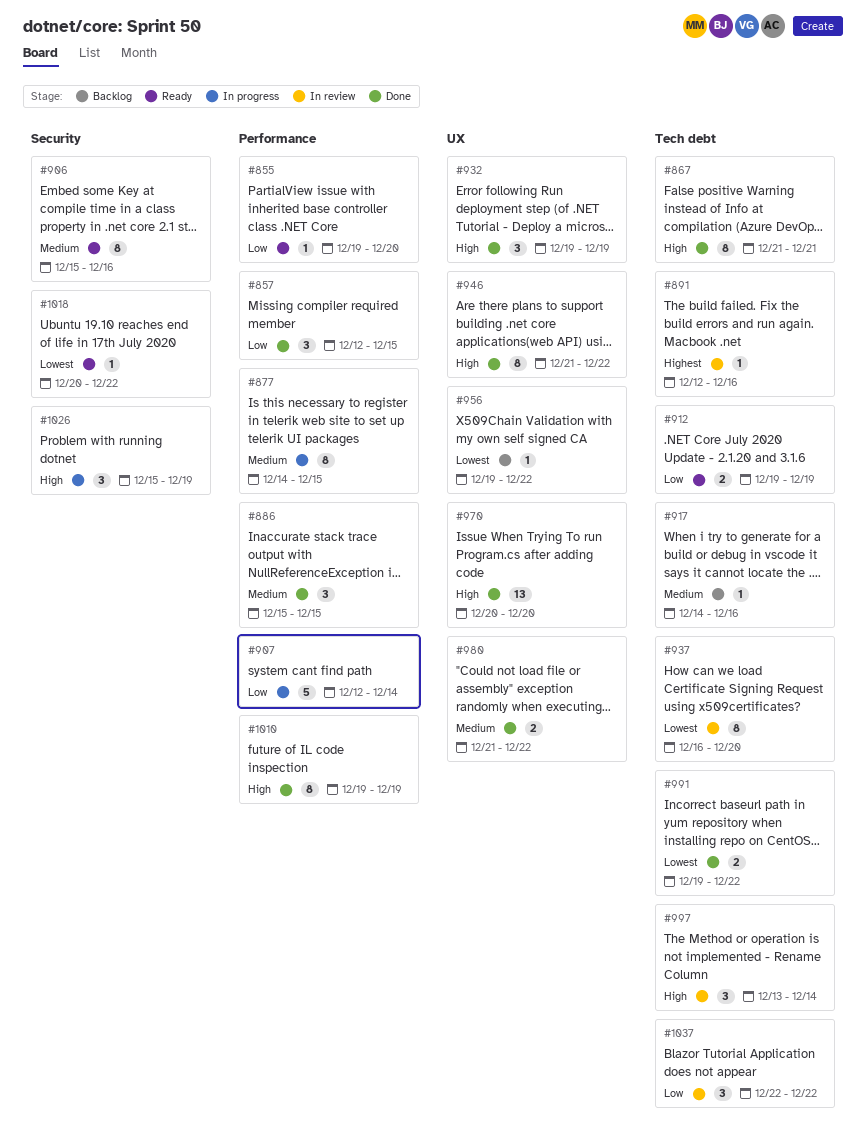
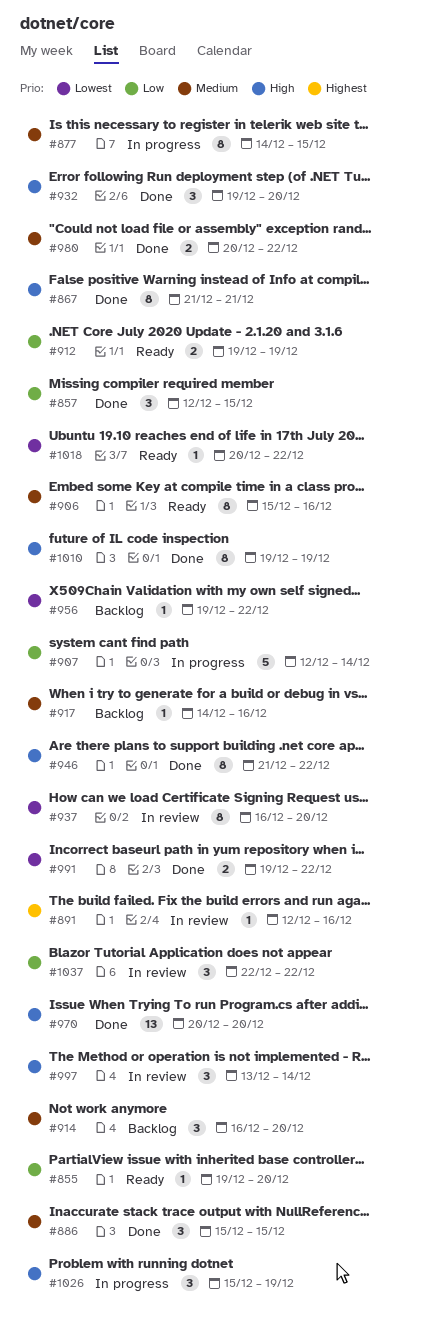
#914: none -> present
#932, due: Dec 19 -> Dec 20
#980, start: Dec 21 -> Dec 20

